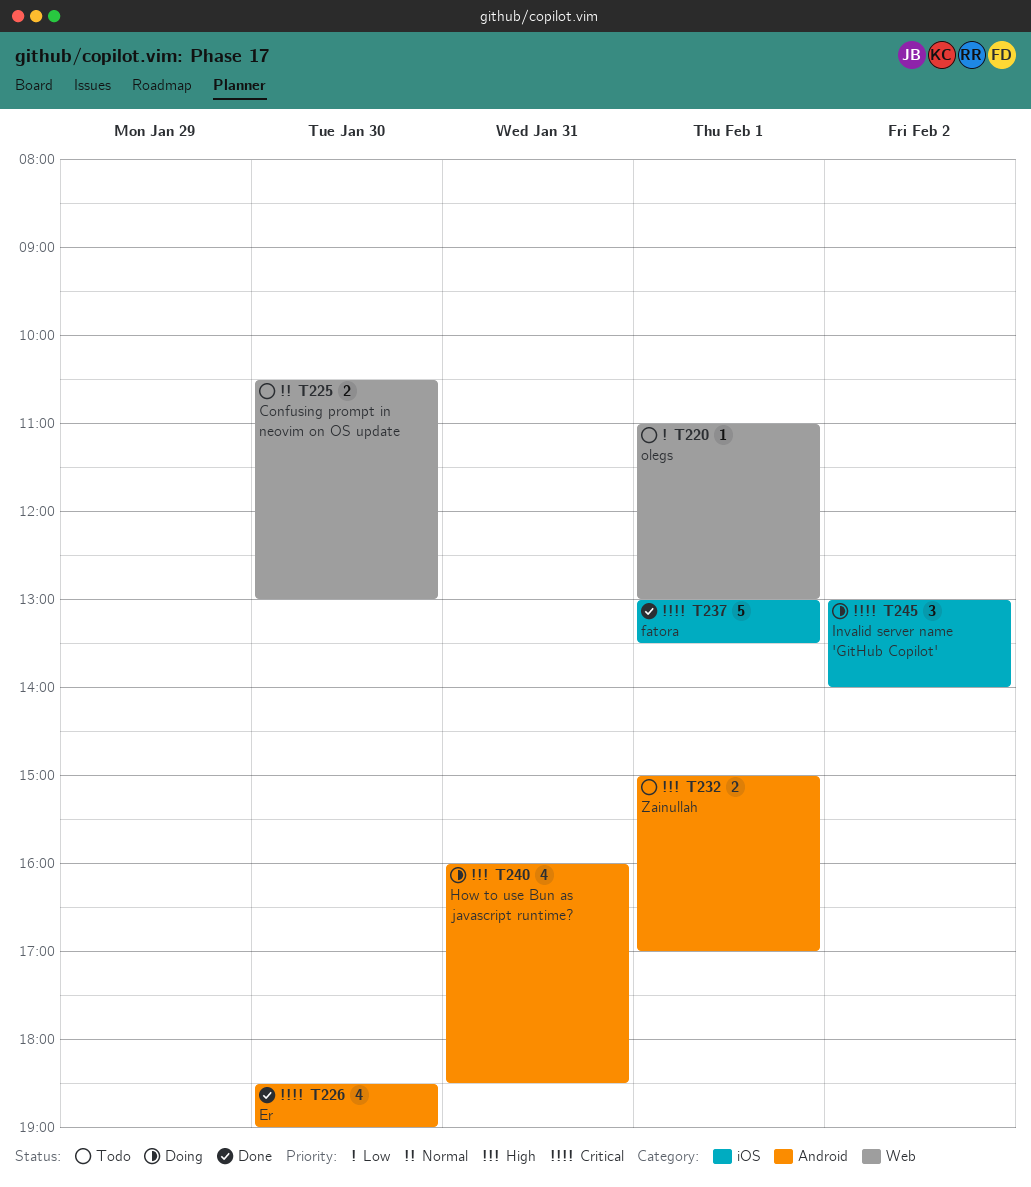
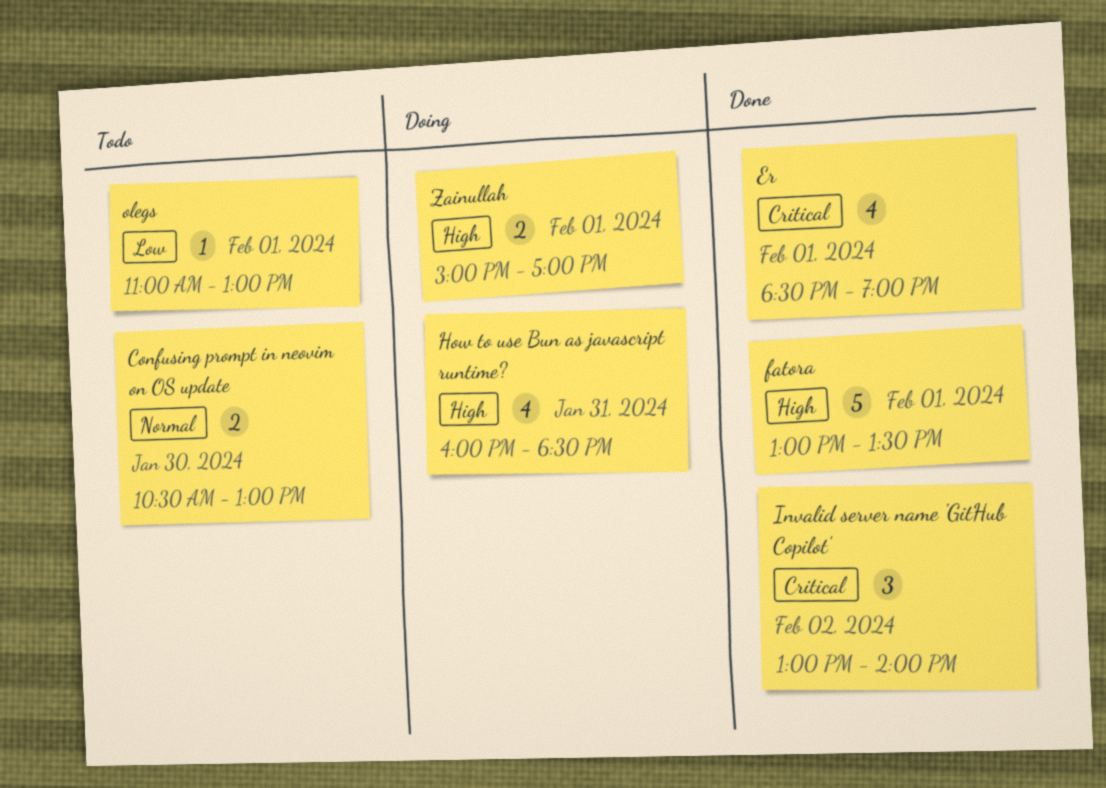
Er, day: Jan 30 -> Feb 1
fatora, priority: Critical -> High
Invalid server name 'GitHub Copilot', status: Doing -> Done
Zainullah, status: Todo -> Doing

